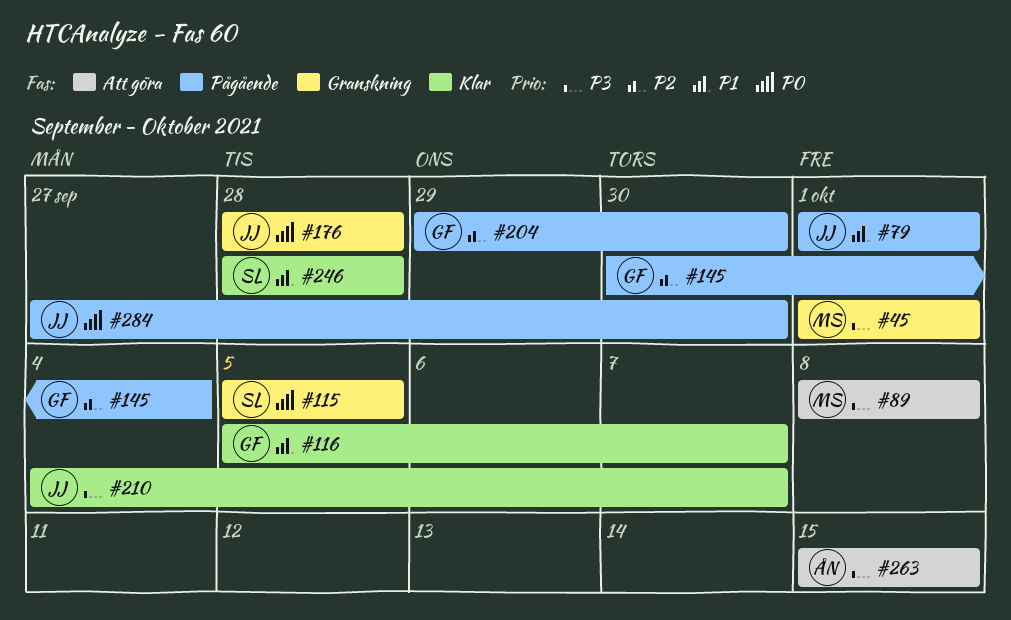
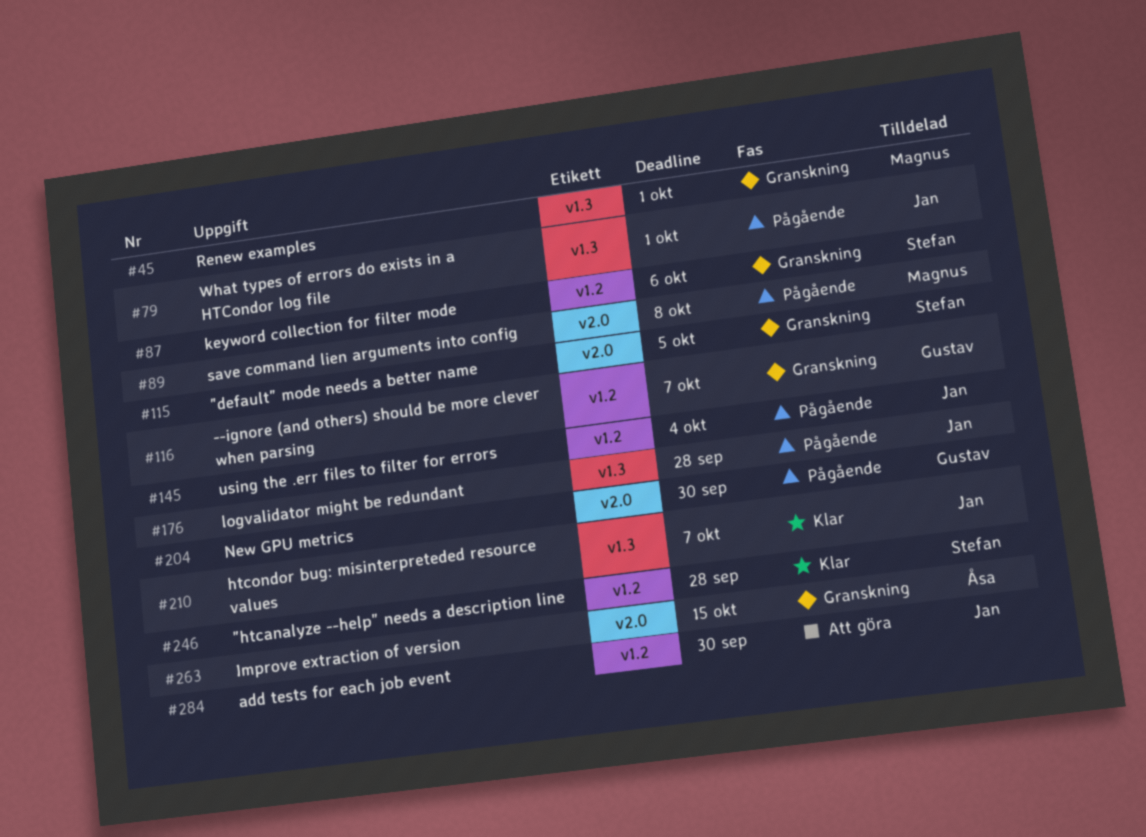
#87: none -> present
#89, status: Att göra -> Pågående
#116, status: Klar -> Granskning
#145, owner: Gustav -> Jan
#176, status: Granskning -> Pågående
#263, status: Att göra -> Granskning
#284, status: Pågående -> Att göra

